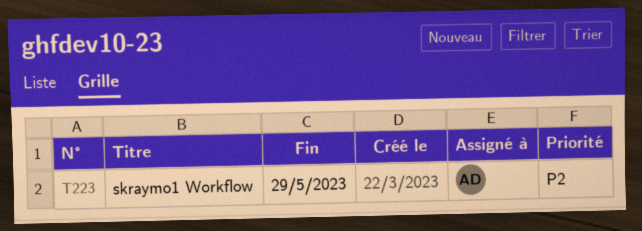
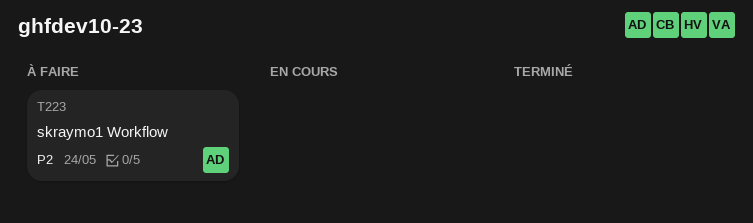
T223, due: May 29 -> May 24

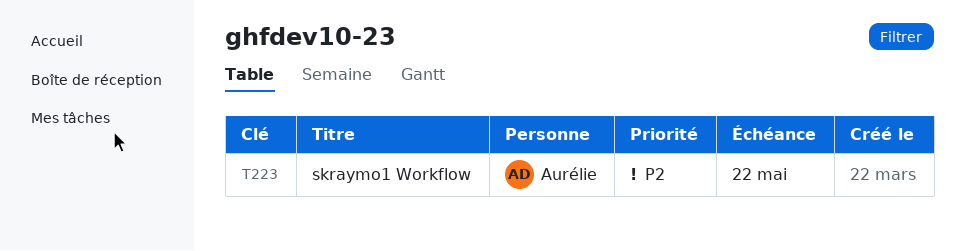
T223, due: May 24 -> May 22

